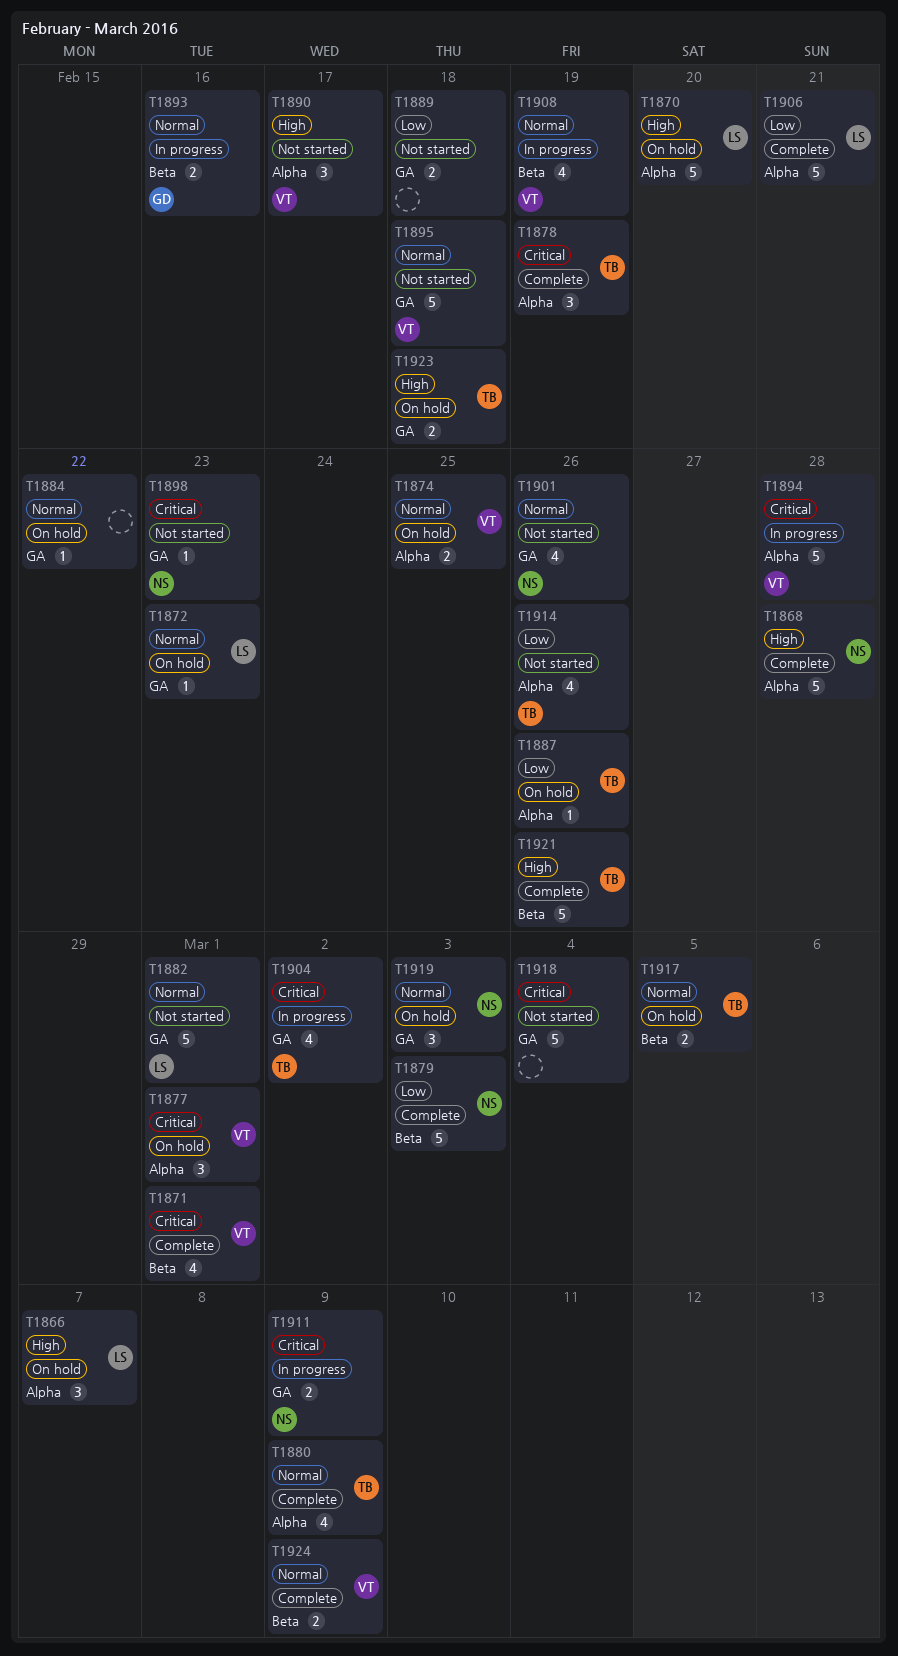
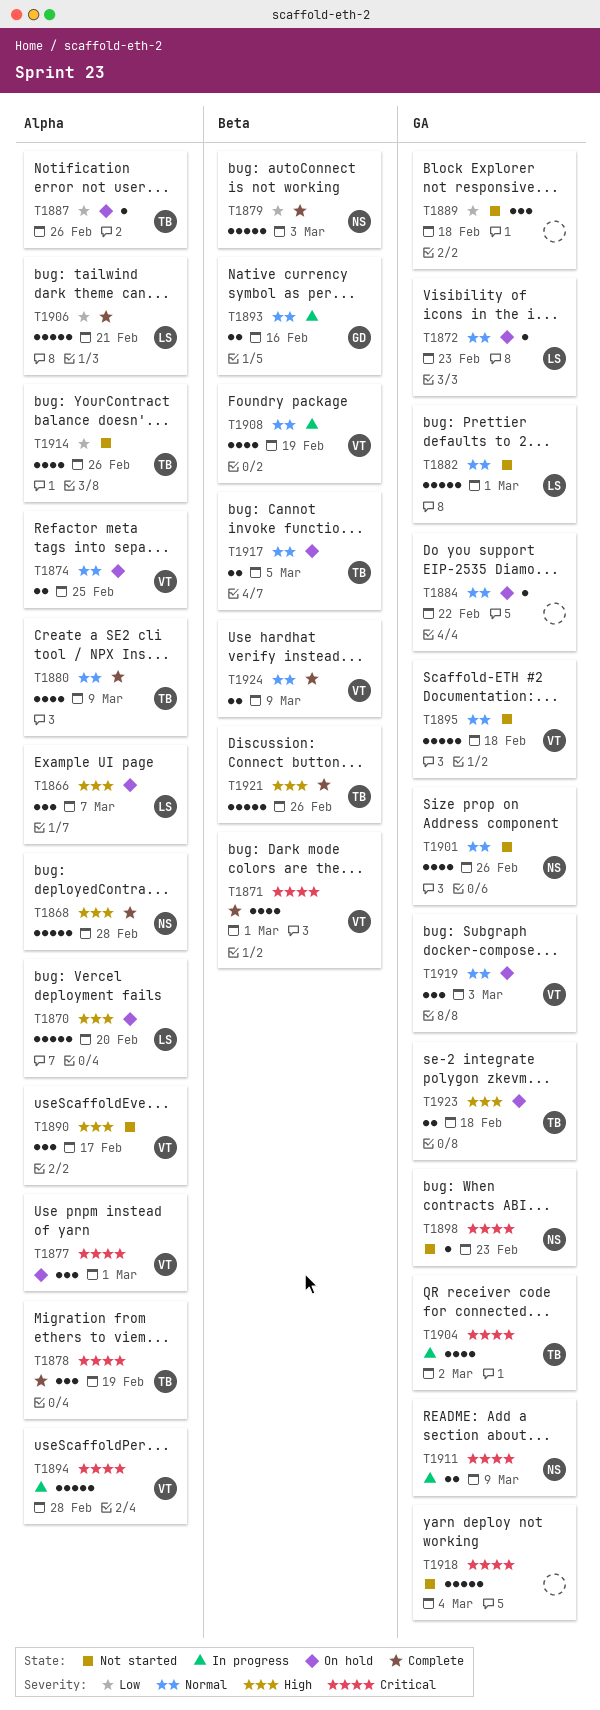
T1889, estimate: 2 -> 3
T1919, owner: NS -> VT

